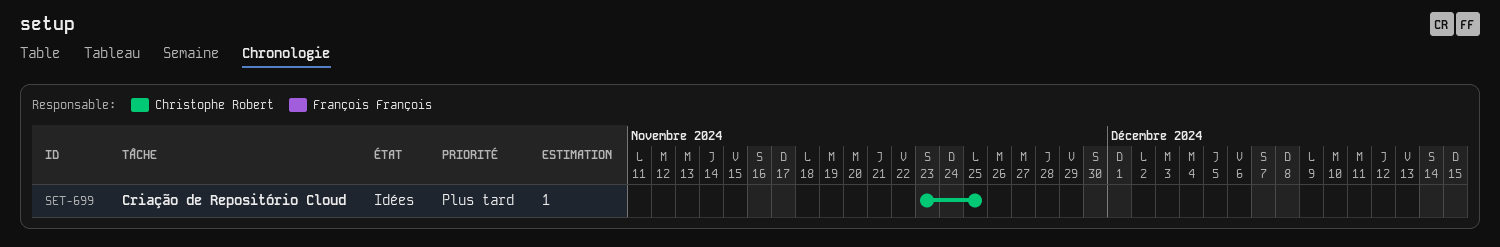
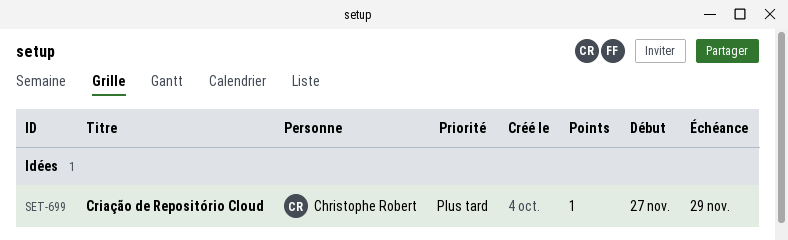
SET-699, start: Nov 23 -> Nov 27
SET-699, due: Nov 25 -> Nov 29

